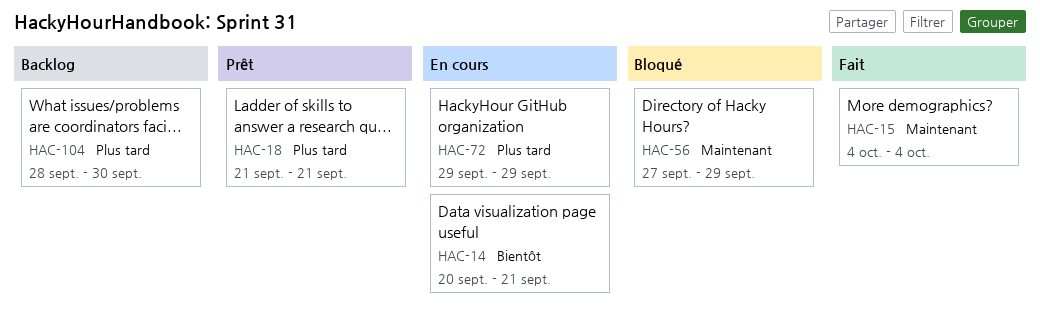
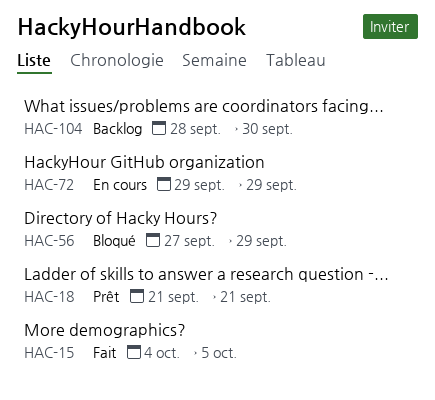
HAC-14: present -> none
HAC-15, due: Oct 4 -> Oct 5

